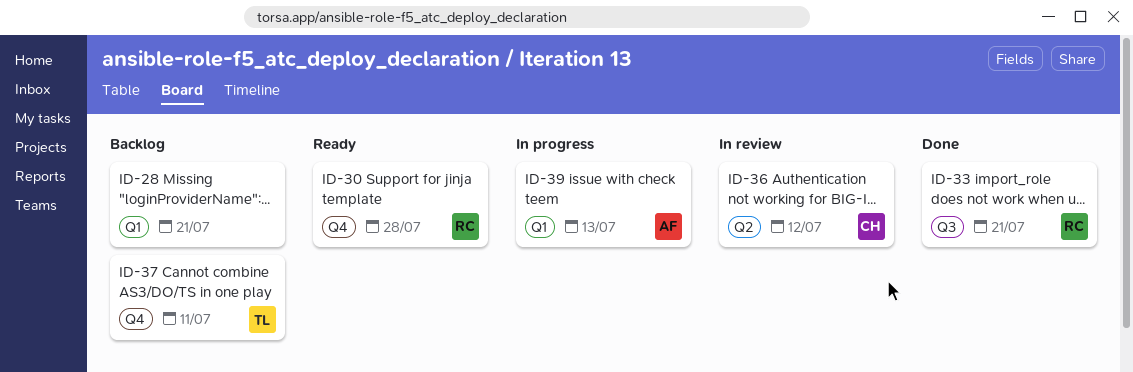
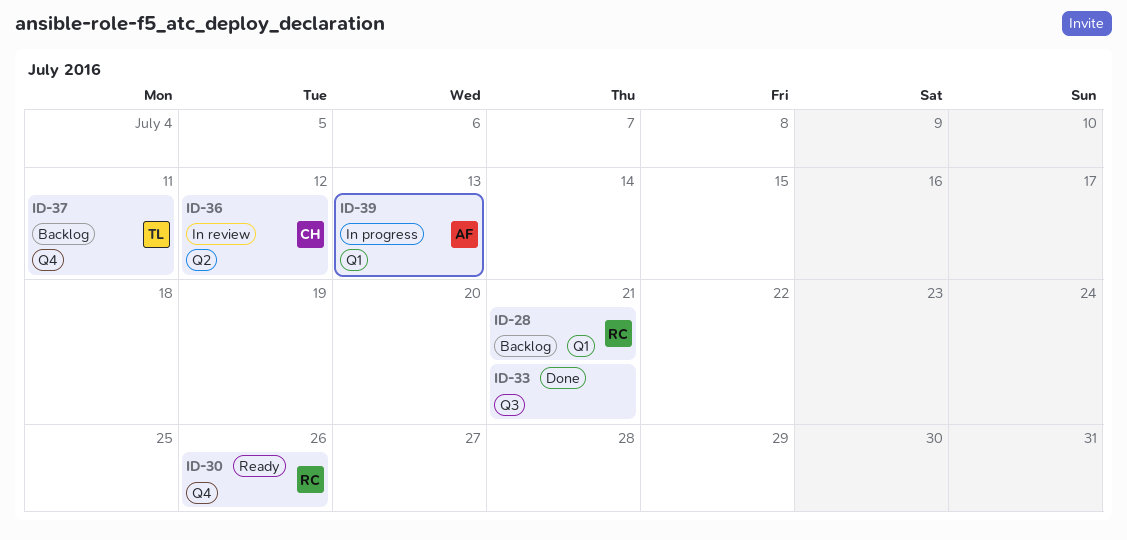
ID-28, owner: none -> RC
ID-30, due: Jul 28 -> Jul 26
ID-33, owner: RC -> none

